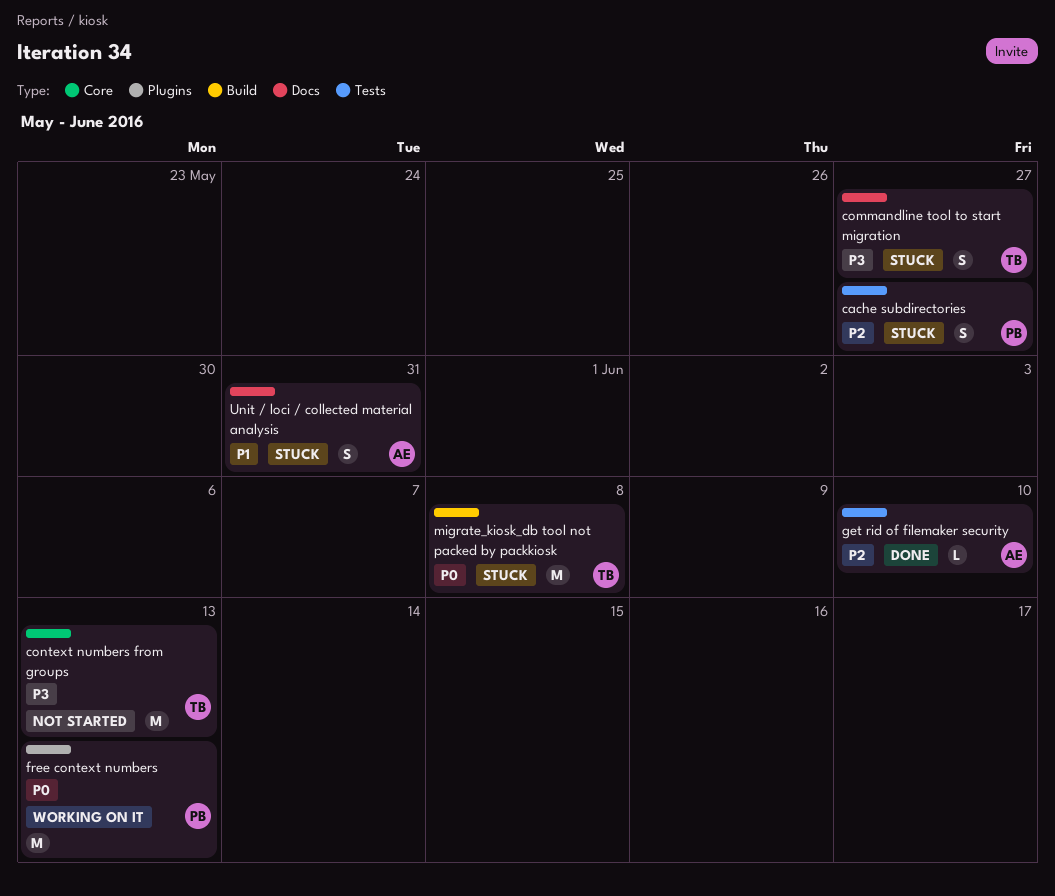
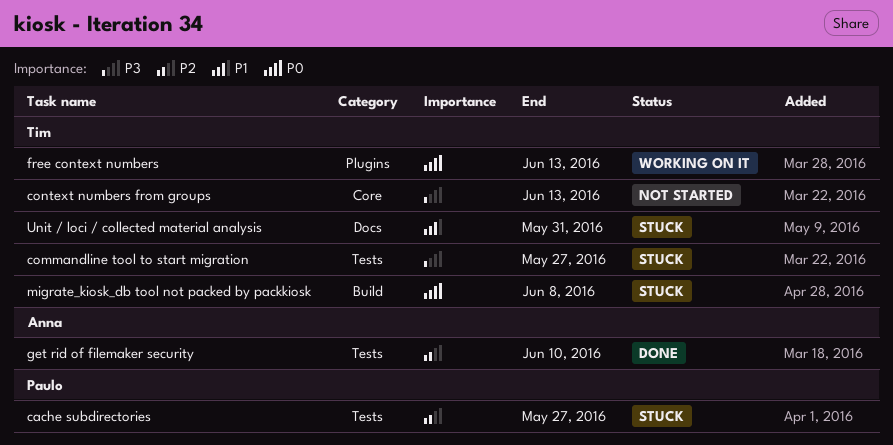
commandline tool to start migration, label: Docs -> Tests
free context numbers, owner: Paulo -> Tim
Unit / loci / collected material analysis, owner: Anna -> Tim

